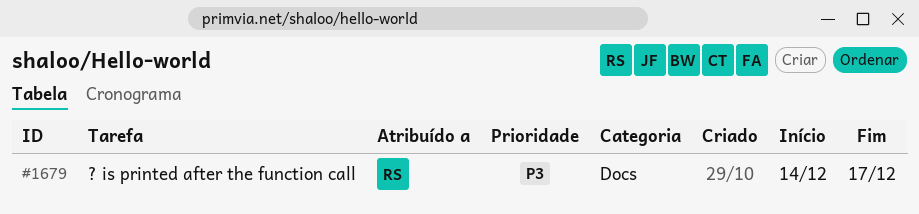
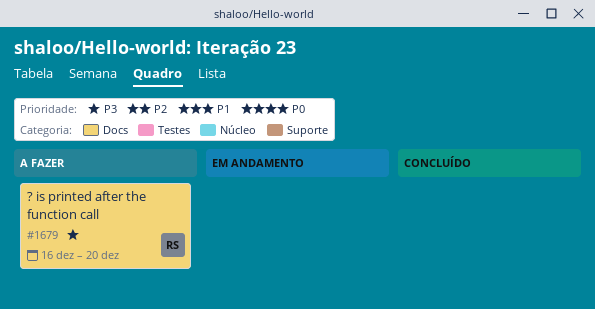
#1679, start: Dec 14 -> Dec 16
#1679, due: Dec 17 -> Dec 20

